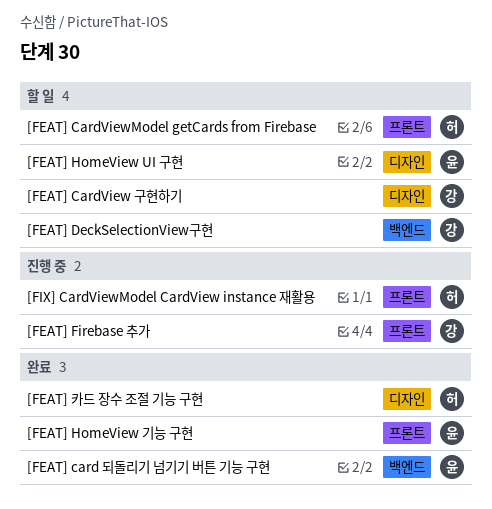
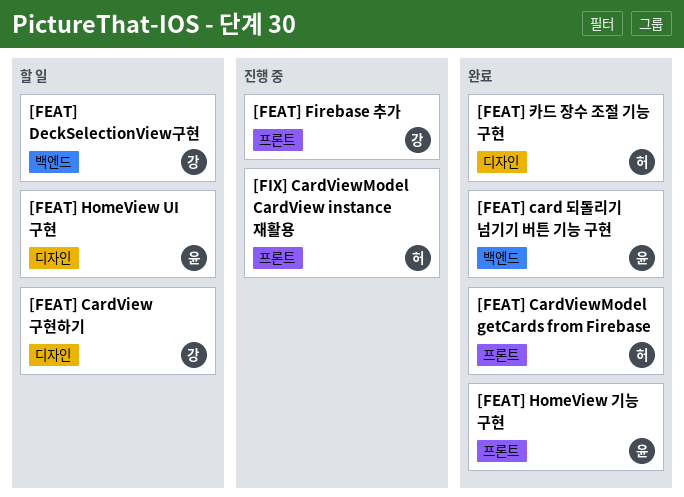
[FEAT] CardViewModel getCards from Firebase, status: 할 일 -> 완료

